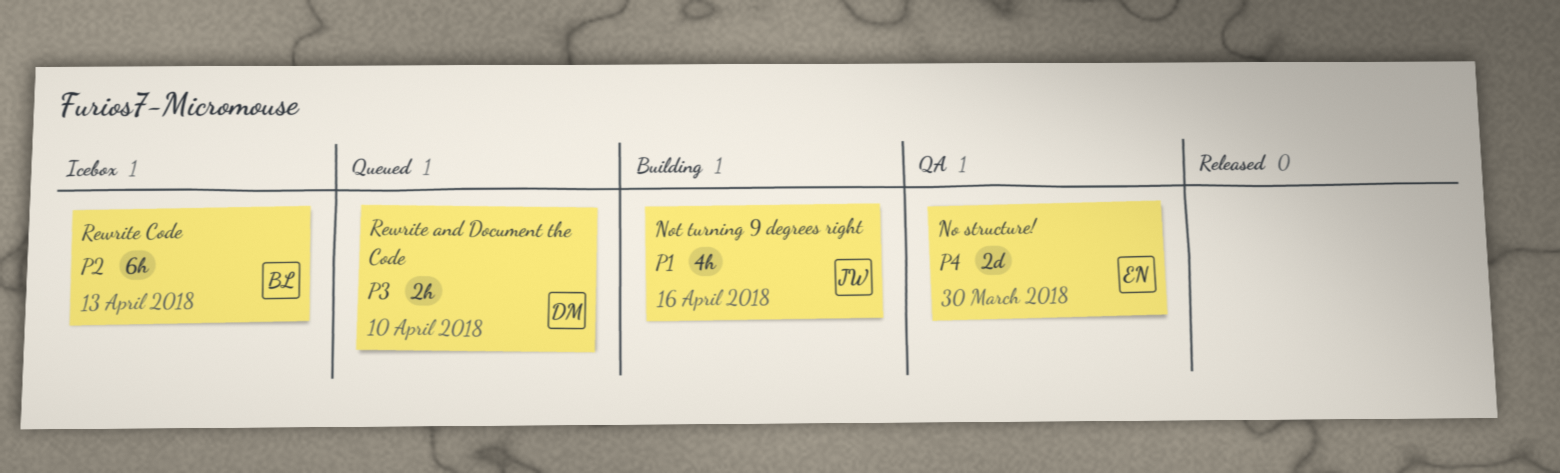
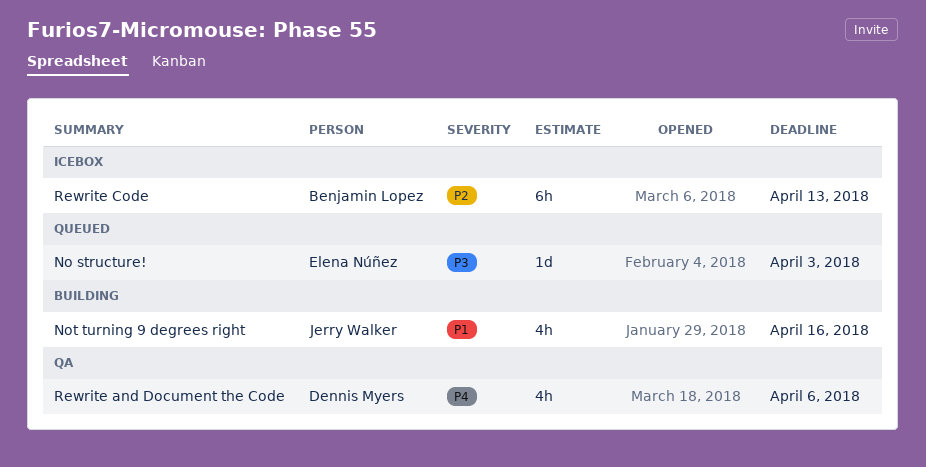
No structure!, status: QA -> Queued
No structure!, priority: P4 -> P3
No structure!, estimate: 2d -> 1d
No structure!, due: Mar 30 -> Apr 3
Rewrite and Document the Code, status: Queued -> QA
Rewrite and Document the Code, priority: P3 -> P4
Rewrite and Document the Code, estimate: 2h -> 4h
Rewrite and Document the Code, due: Apr 10 -> Apr 6

